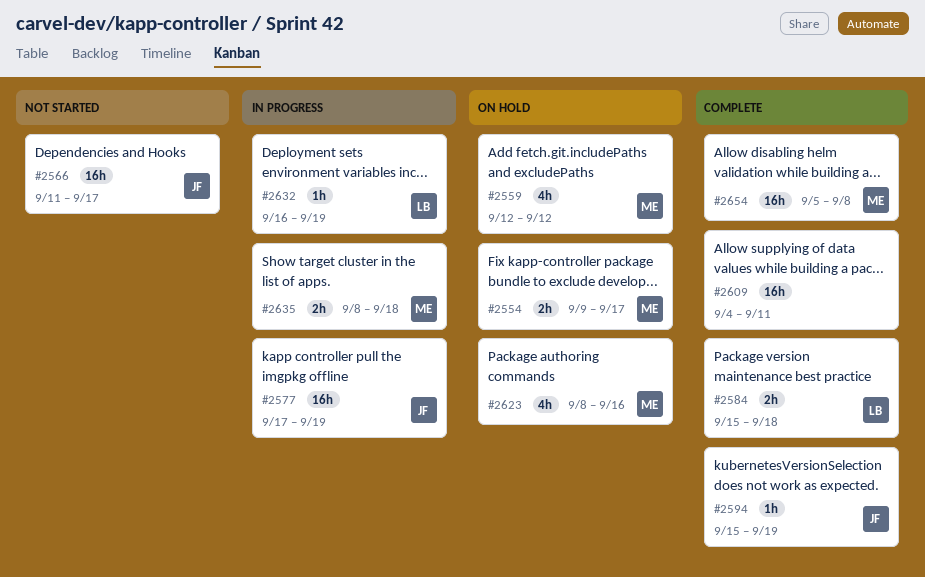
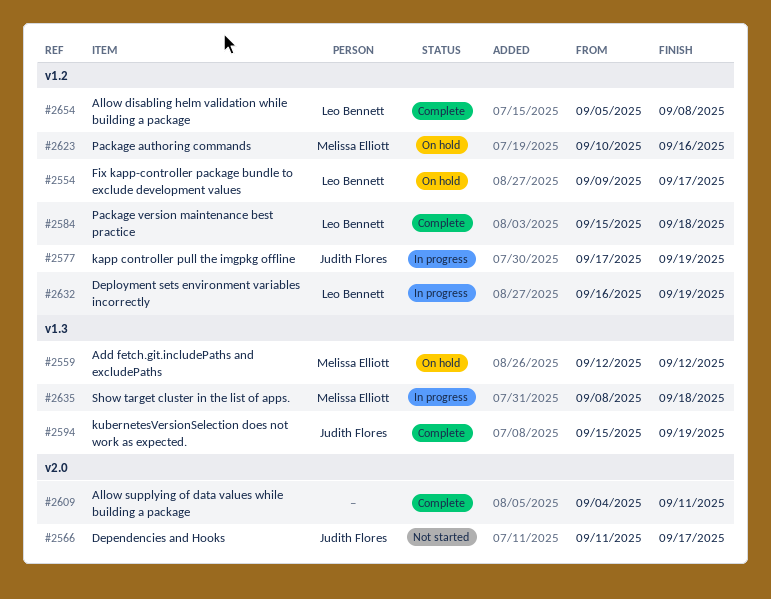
#2554, owner: Melissa Elliott -> Leo Bennett
#2623, start: Sep 8 -> Sep 10
#2654, owner: Melissa Elliott -> Leo Bennett

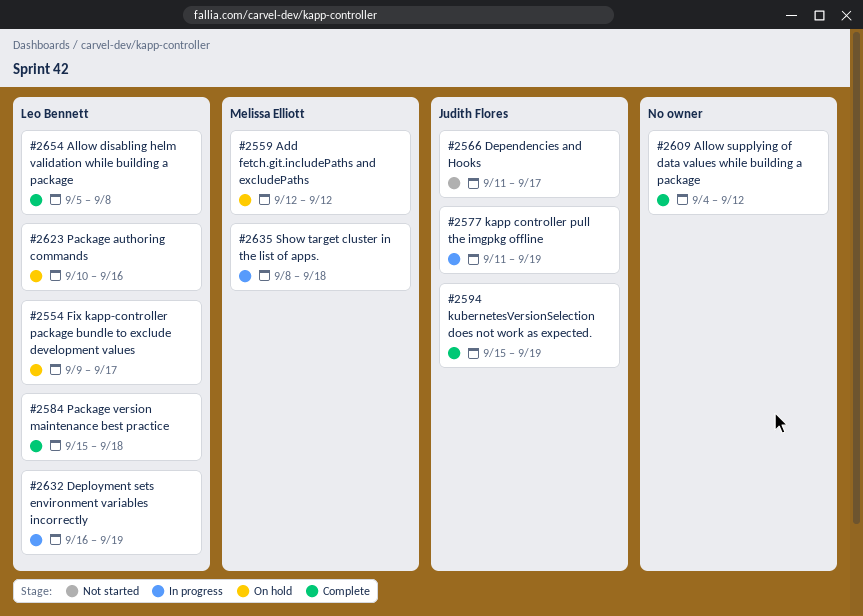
#2577, start: Sep 17 -> Sep 11
#2609, due: Sep 11 -> Sep 12
#2623, owner: Melissa Elliott -> Leo Bennett

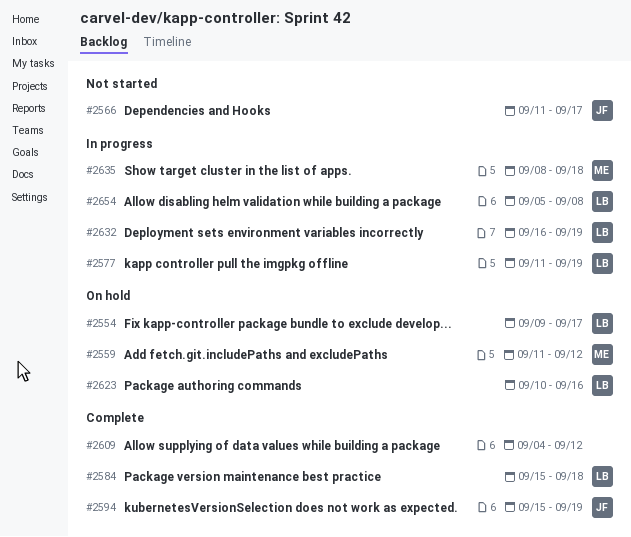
#2559, start: Sep 12 -> Sep 11
#2577, owner: Judith Flores -> Leo Bennett
#2654, status: Complete -> In progress

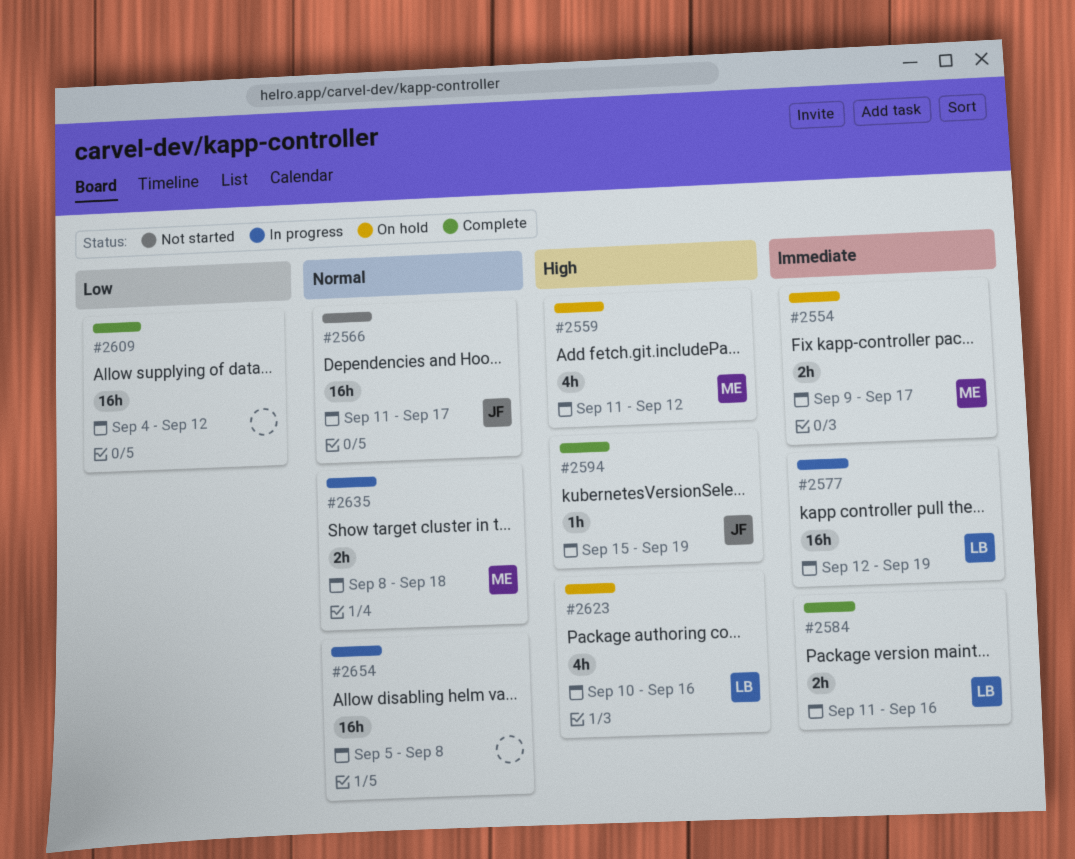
#2554, owner: LB -> ME
#2577, start: Sep 11 -> Sep 12
#2584, start: Sep 15 -> Sep 11
#2584, due: Sep 18 -> Sep 16
#2632: present -> none
#2654, owner: LB -> none

